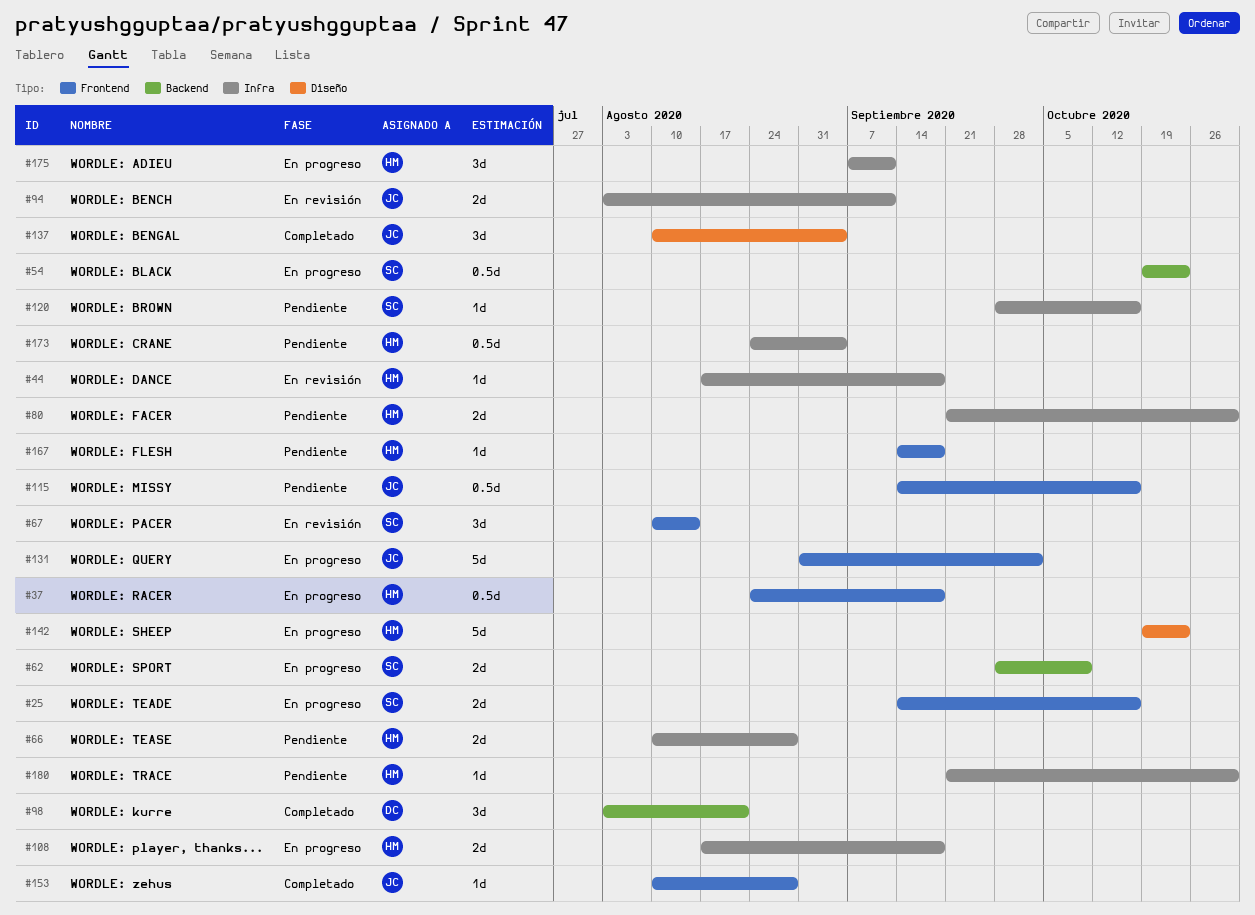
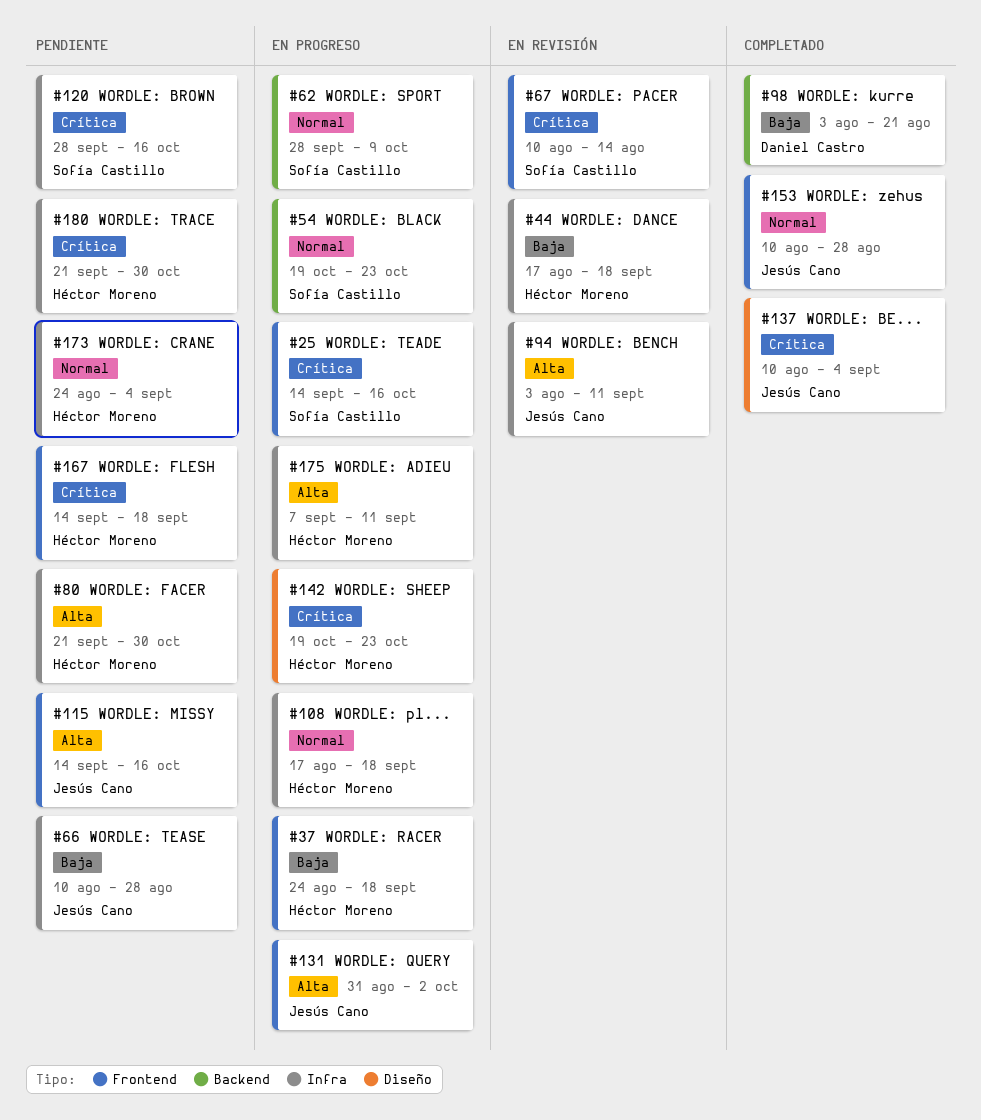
#66, owner: Héctor Moreno -> Jesús Cano

